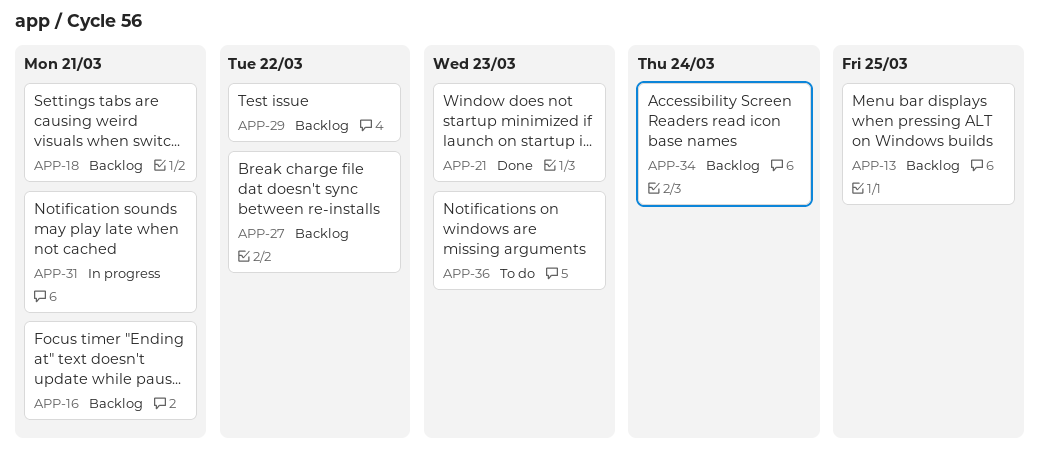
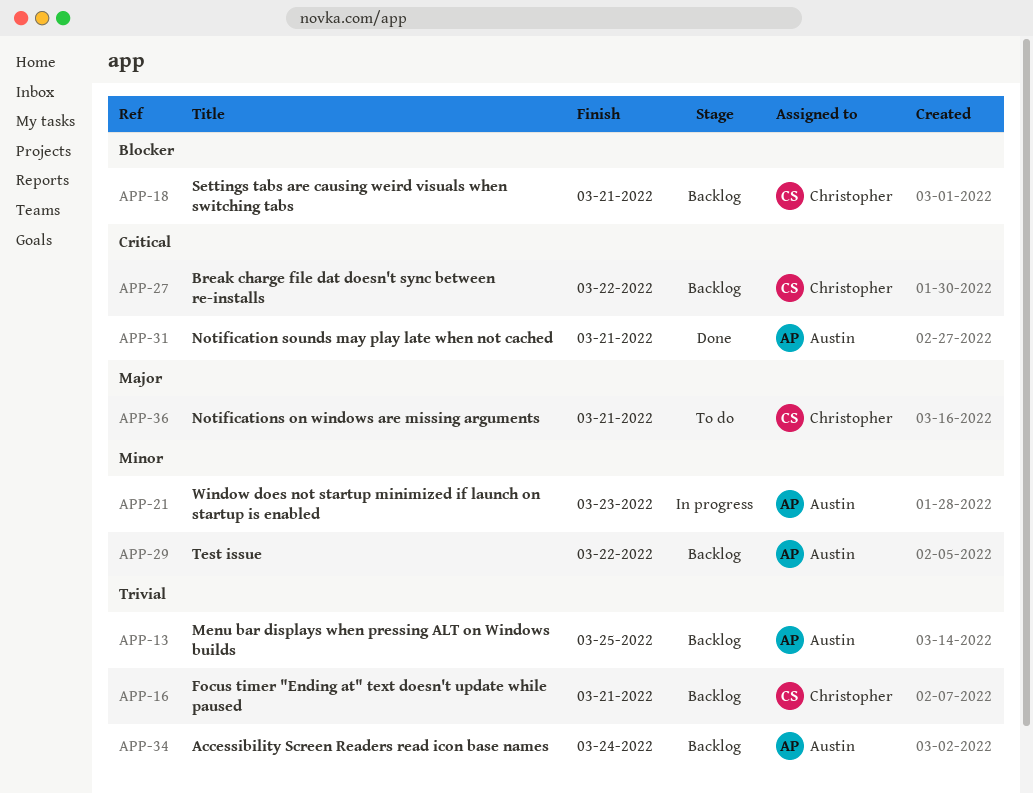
APP-21, status: Done -> In progress
APP-31, status: In progress -> Done
APP-36, due: Mar 23 -> Mar 21

